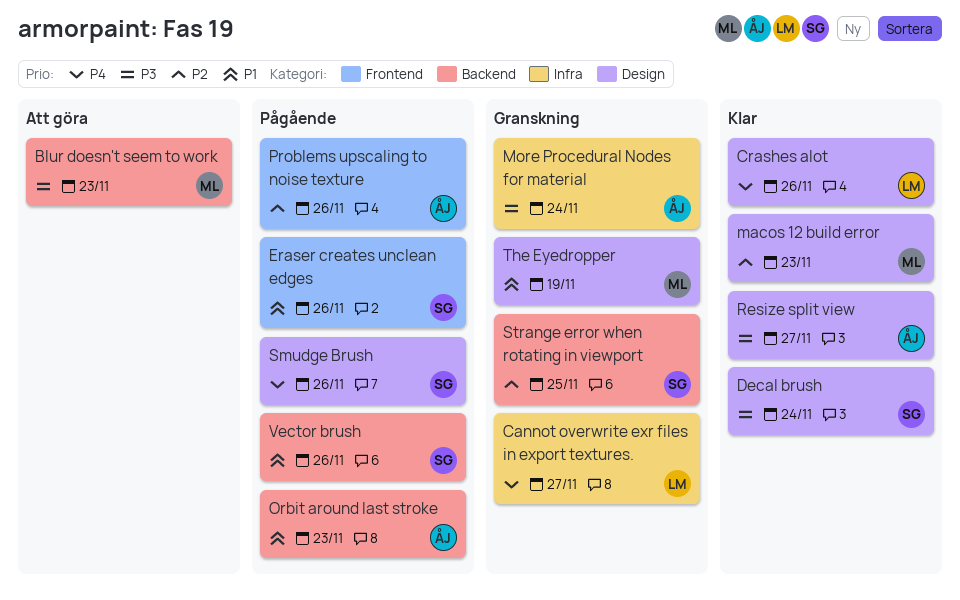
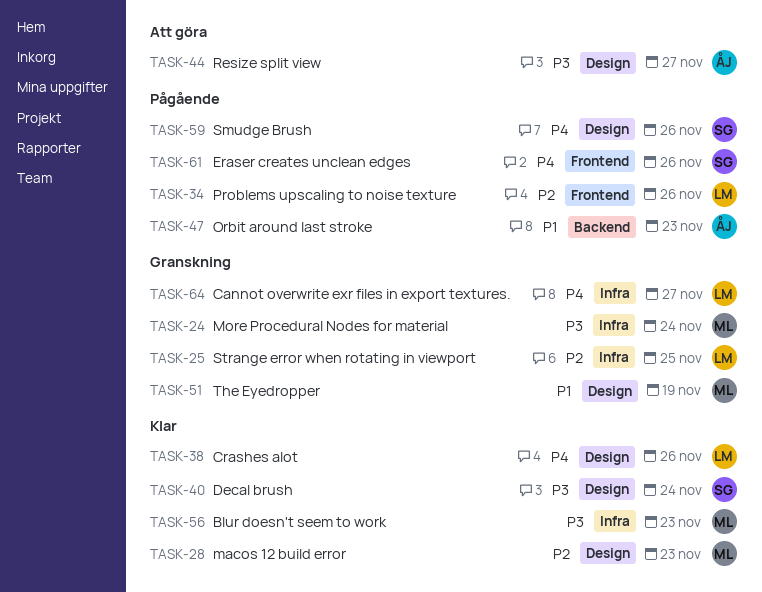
Blur doesn't seem to work, status: Att göra -> Klar
Blur doesn't seem to work, label: Backend -> Infra
Eraser creates unclean edges, priority: P1 -> P4
More Procedural Nodes for material, owner: ÅJ -> ML
Problems upscaling to noise texture, owner: ÅJ -> LM
Resize split view, status: Klar -> Att göra
Strange error when rotating in viewport, owner: SG -> LM
Strange error when rotating in viewport, label: Backend -> Infra
Vector brush: present -> none

